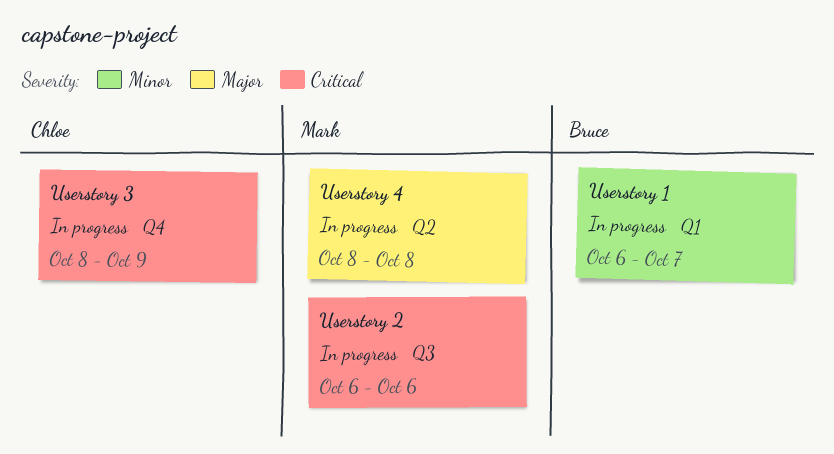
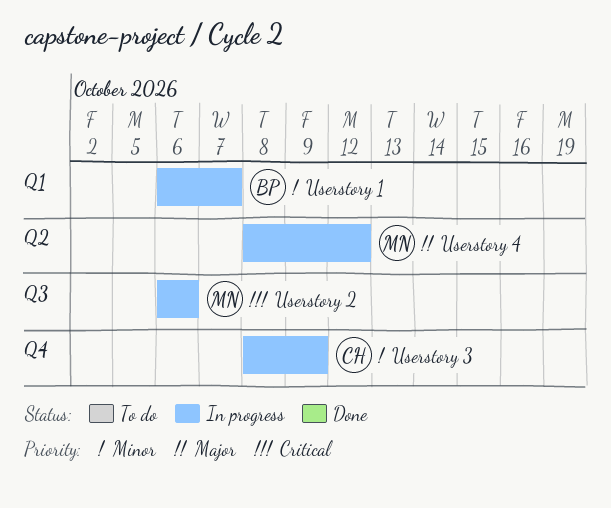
Userstory 3, priority: Critical -> Minor
Userstory 4, due: Oct 8 -> Oct 12

